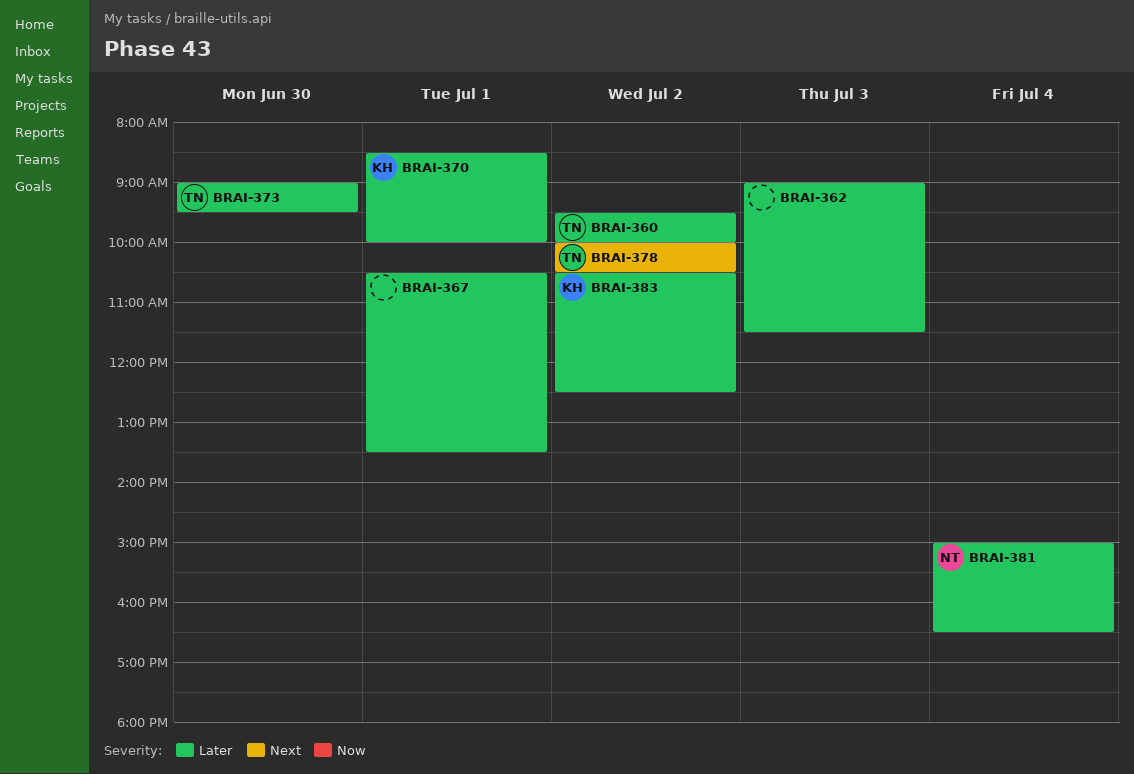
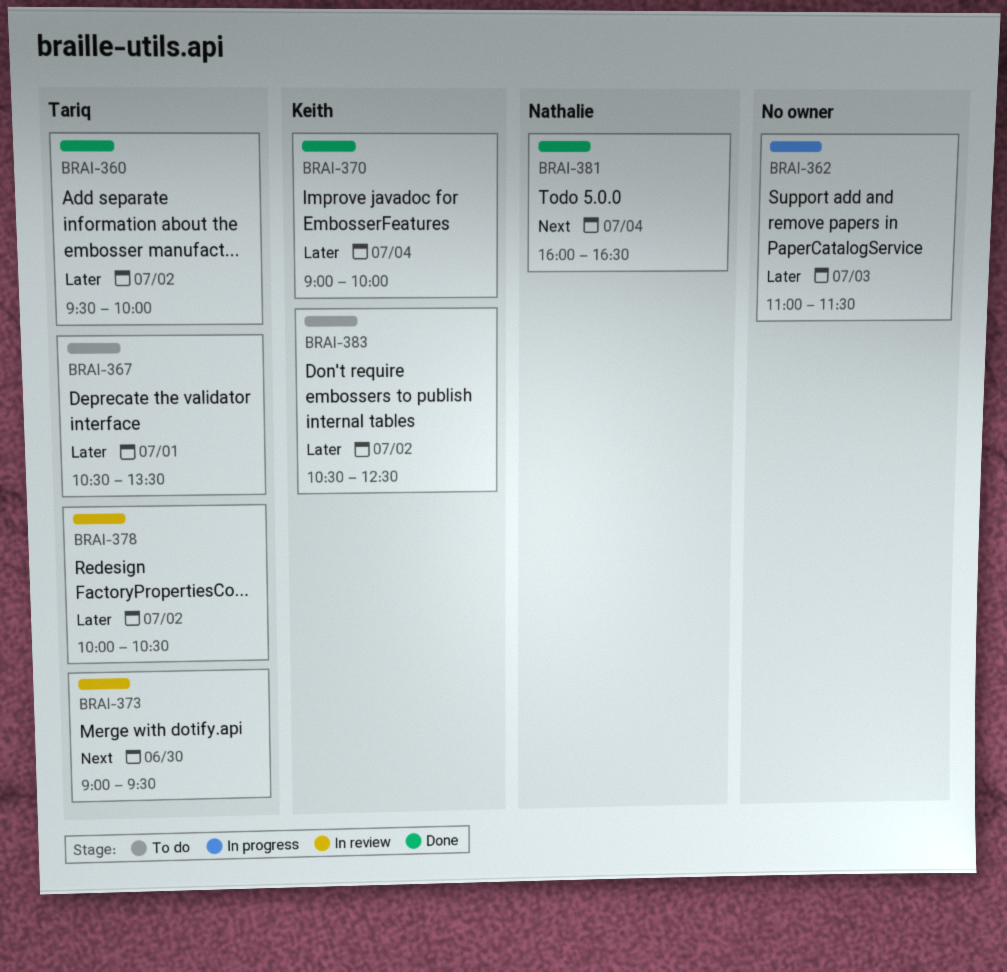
BRAI-362, begins: 09:00 -> 11:00
BRAI-367, owner: none -> Tariq
BRAI-370, day: Jul 1 -> Jul 4
BRAI-370, begins: 08:30 -> 09:00
BRAI-373, priority: Later -> Next
BRAI-378, priority: Next -> Later
BRAI-381, priority: Later -> Next
BRAI-381, begins: 15:00 -> 16:00

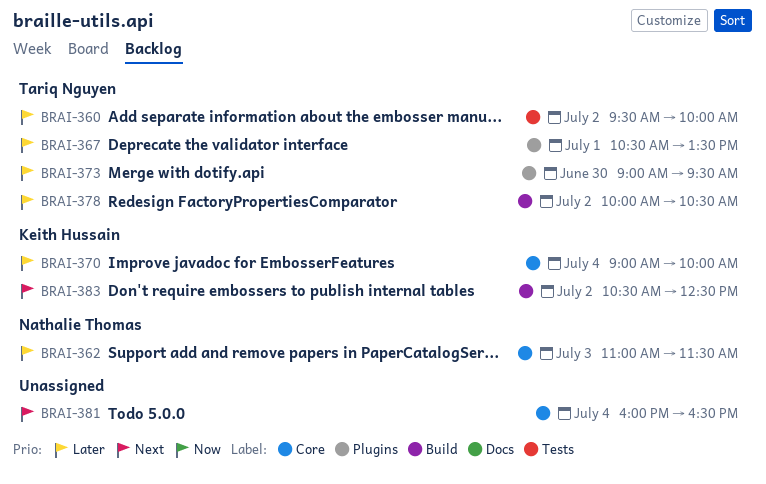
BRAI-362, owner: none -> Nathalie Thomas
BRAI-373, priority: Next -> Later
BRAI-381, owner: Nathalie Thomas -> none
BRAI-383, priority: Later -> Next

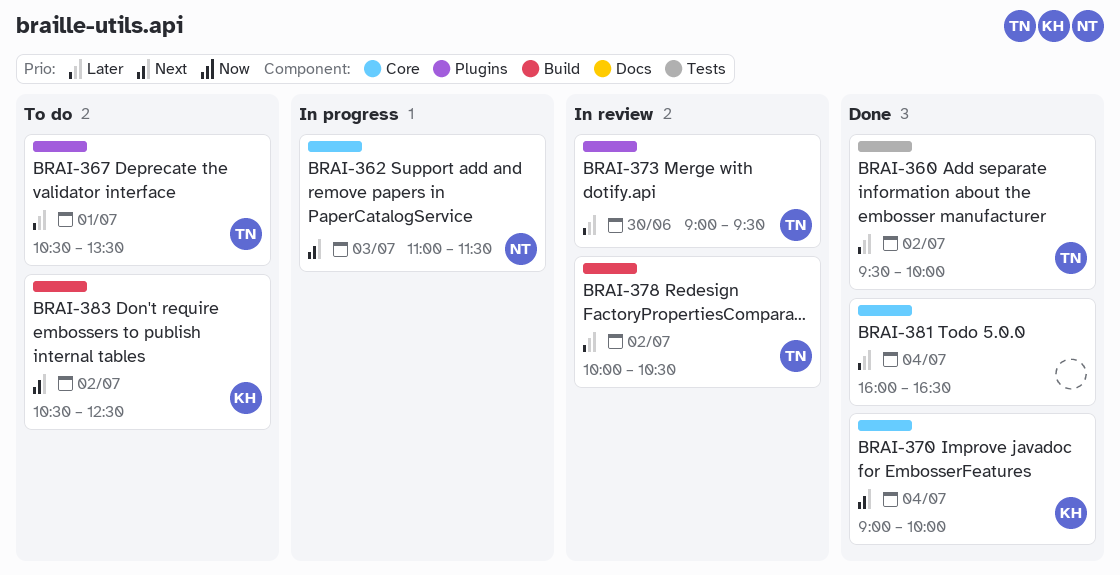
BRAI-362, priority: Later -> Next
BRAI-370, priority: Later -> Next
BRAI-381, priority: Next -> Later

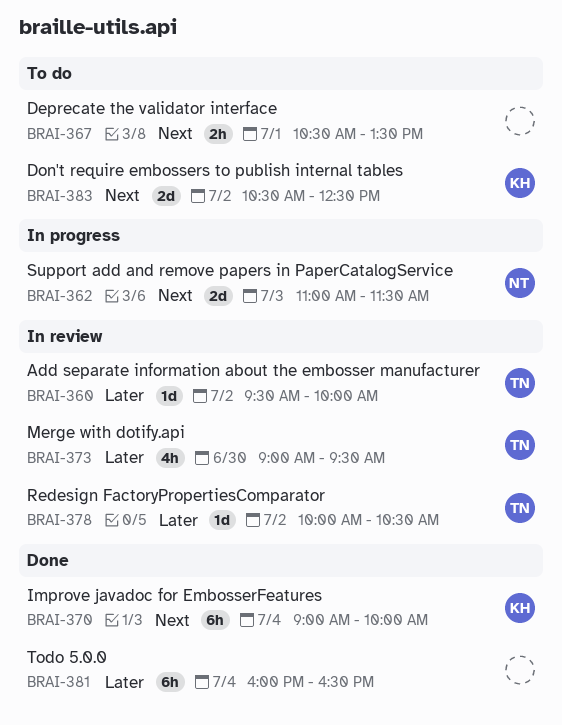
BRAI-360, status: Done -> In review
BRAI-367, owner: TN -> none
BRAI-367, priority: Later -> Next

